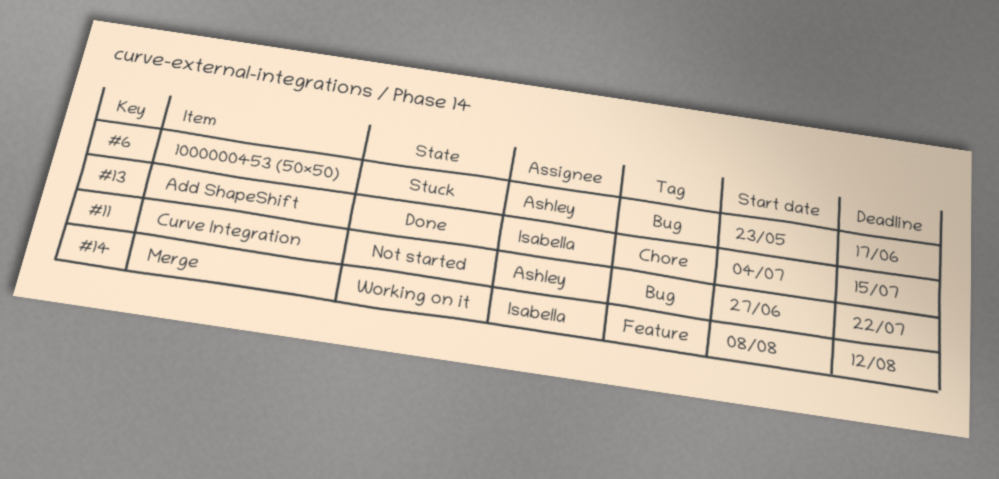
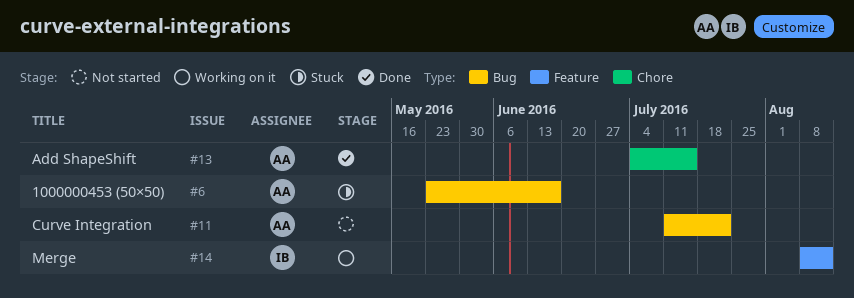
#11, start: Jun 27 -> Jul 11
#13, owner: Isabella -> Ashley

